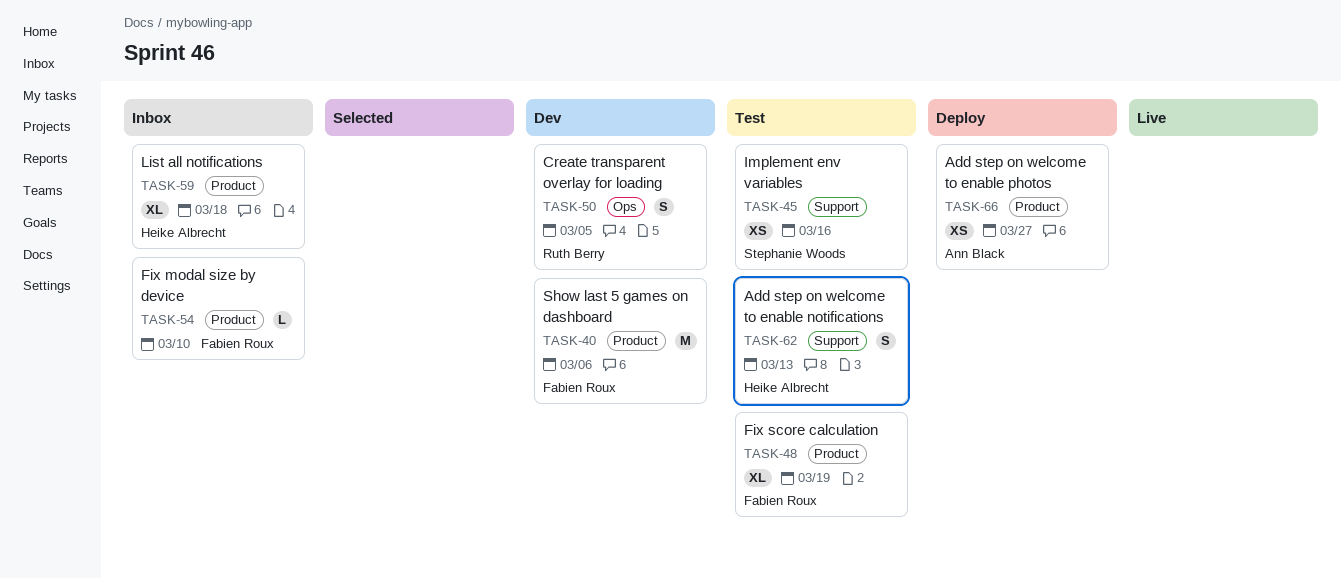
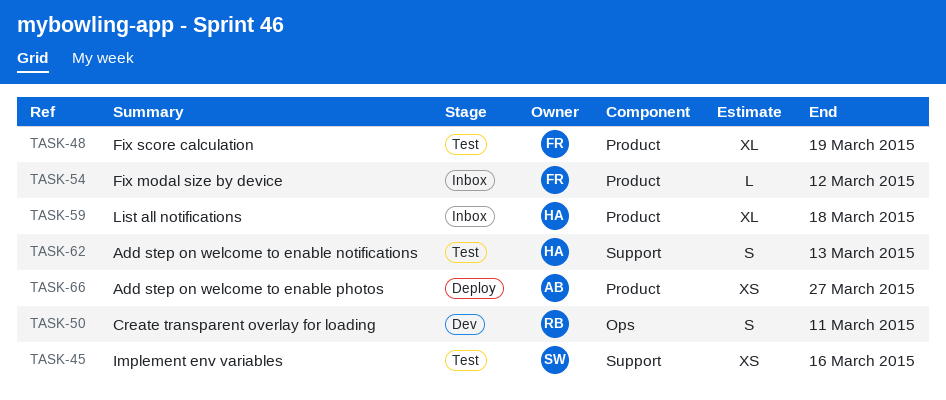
TASK-40: present -> none
TASK-50, due: Mar 5 -> Mar 11
TASK-54, due: Mar 10 -> Mar 12

